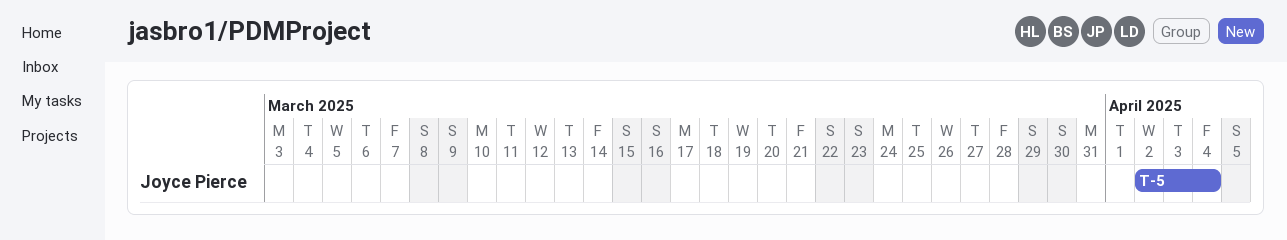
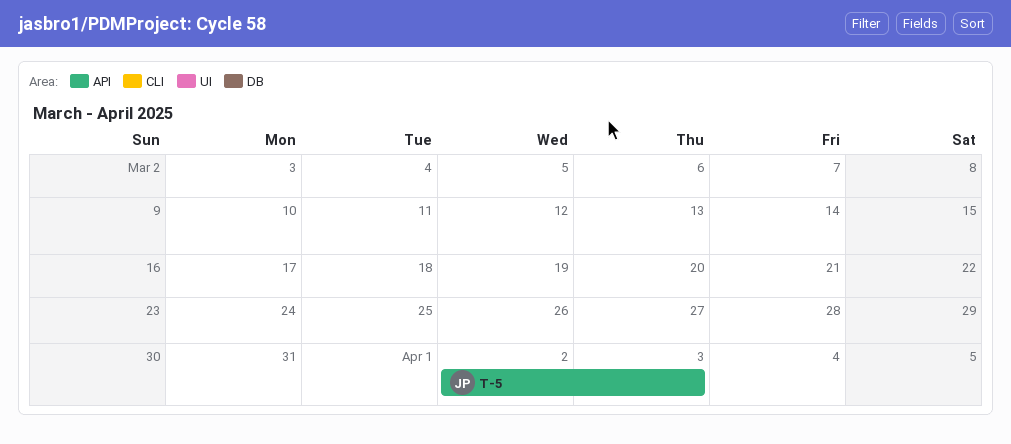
T-5, due: Apr 4 -> Apr 3

